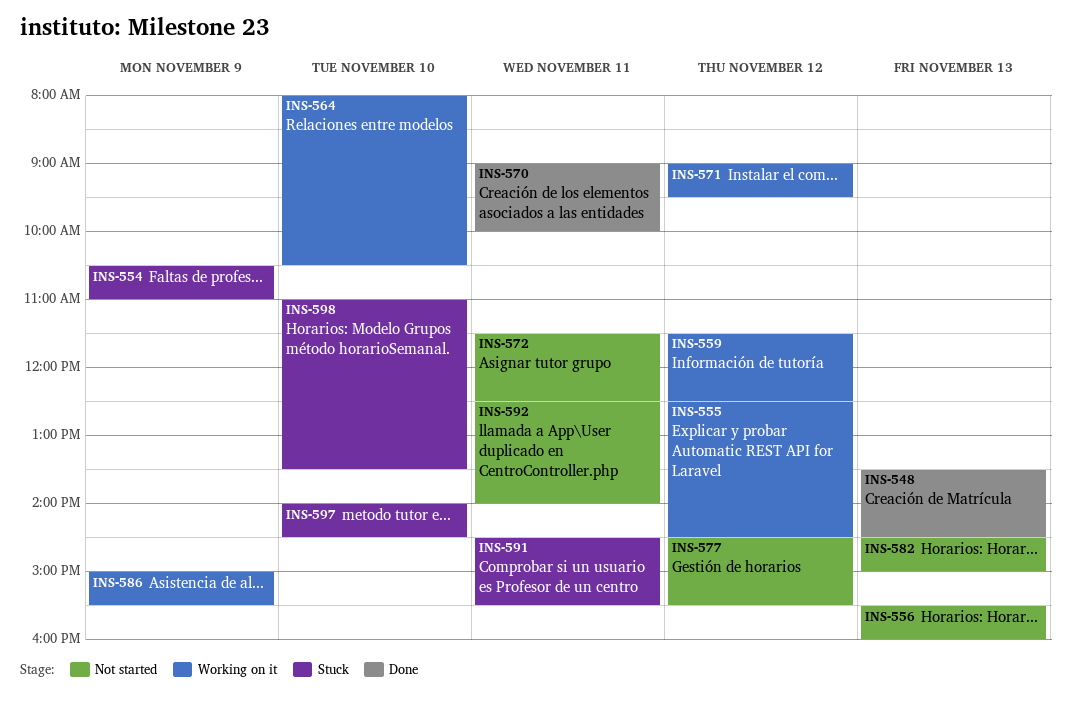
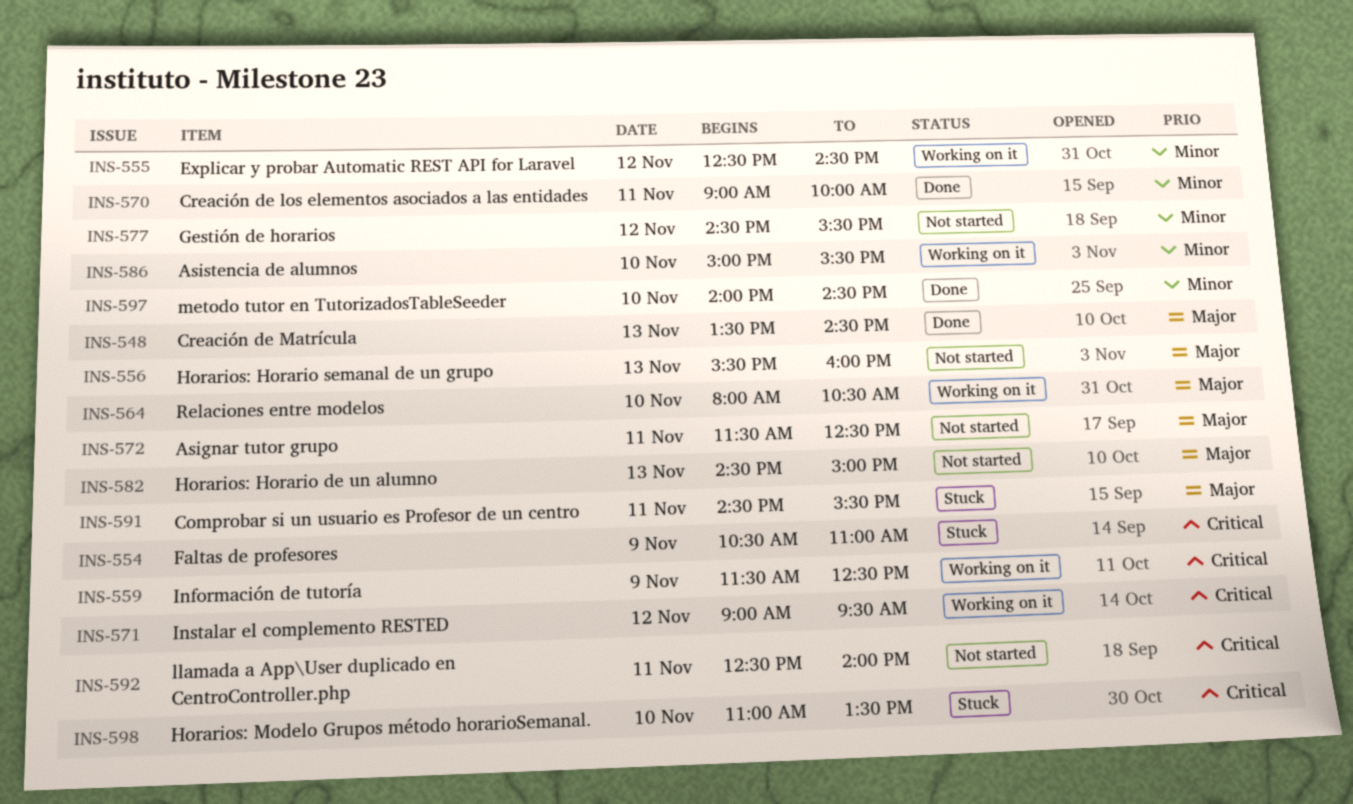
INS-559, day: Nov 12 -> Nov 9
INS-586, day: Nov 9 -> Nov 10
INS-597, status: Stuck -> Done

